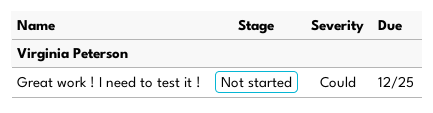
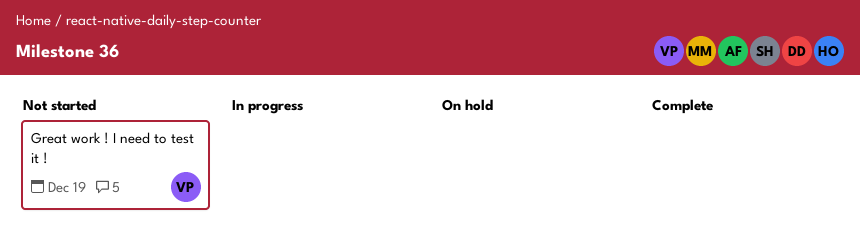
Great work ! I need to test it !, due: Dec 25 -> Dec 19

